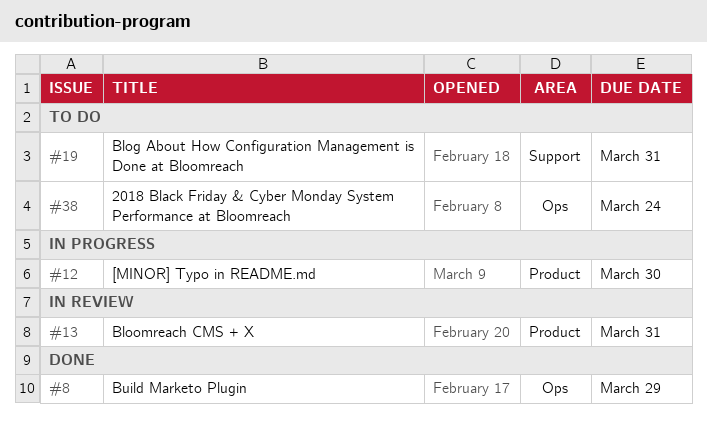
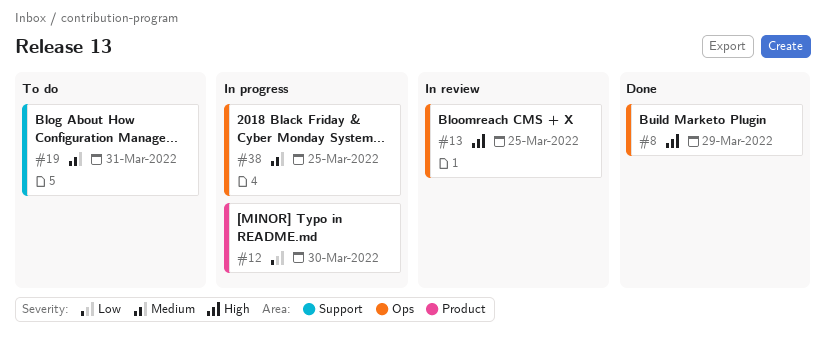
#13, label: Product -> Ops
#13, due: Mar 31 -> Mar 25
#38, status: To do -> In progress
#38, due: Mar 24 -> Mar 25

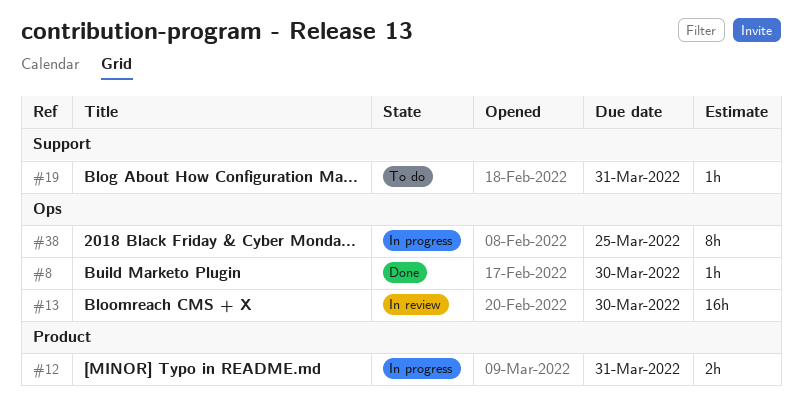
#8, due: Mar 29 -> Mar 30
#12, due: Mar 30 -> Mar 31
#13, due: Mar 25 -> Mar 30

